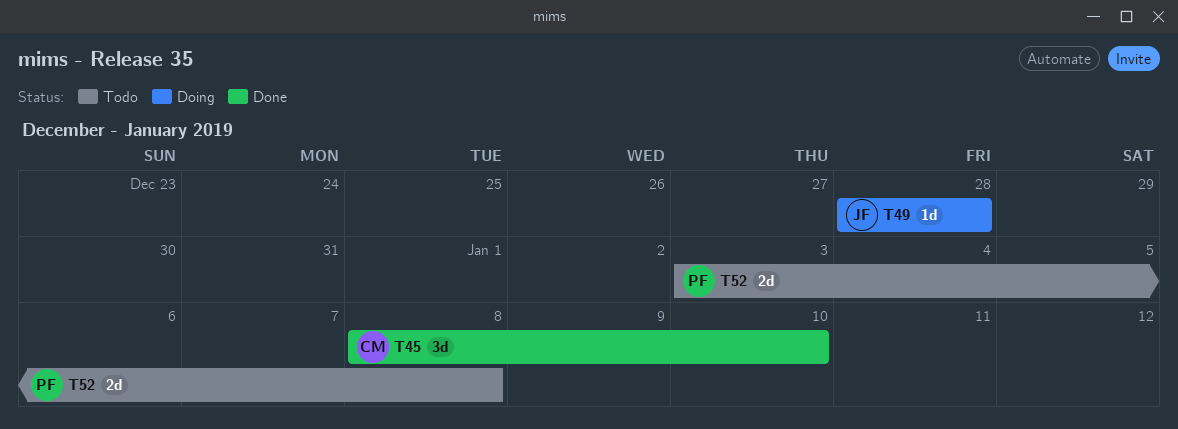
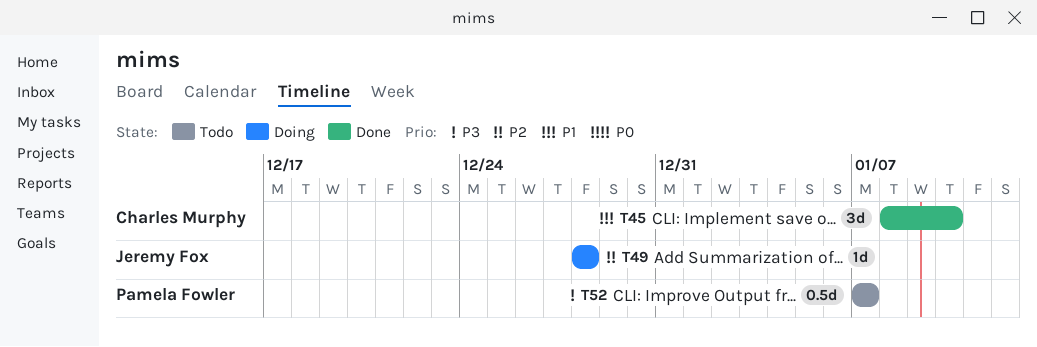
T52, estimate: 2d -> 0.5d
T52, start: Jan 3 -> Jan 7
T52, due: Jan 8 -> Jan 7

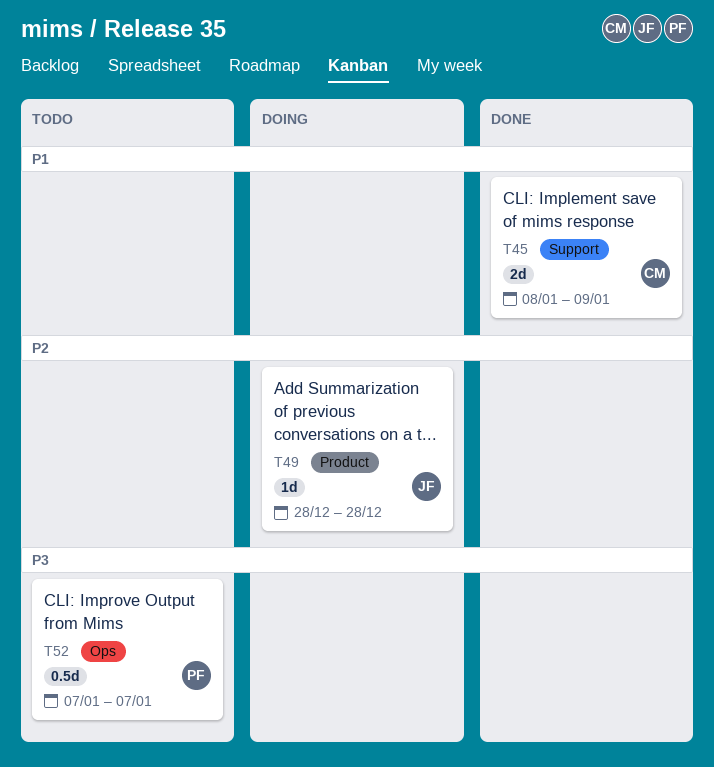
T45, estimate: 3d -> 2d
T45, due: Jan 10 -> Jan 9

